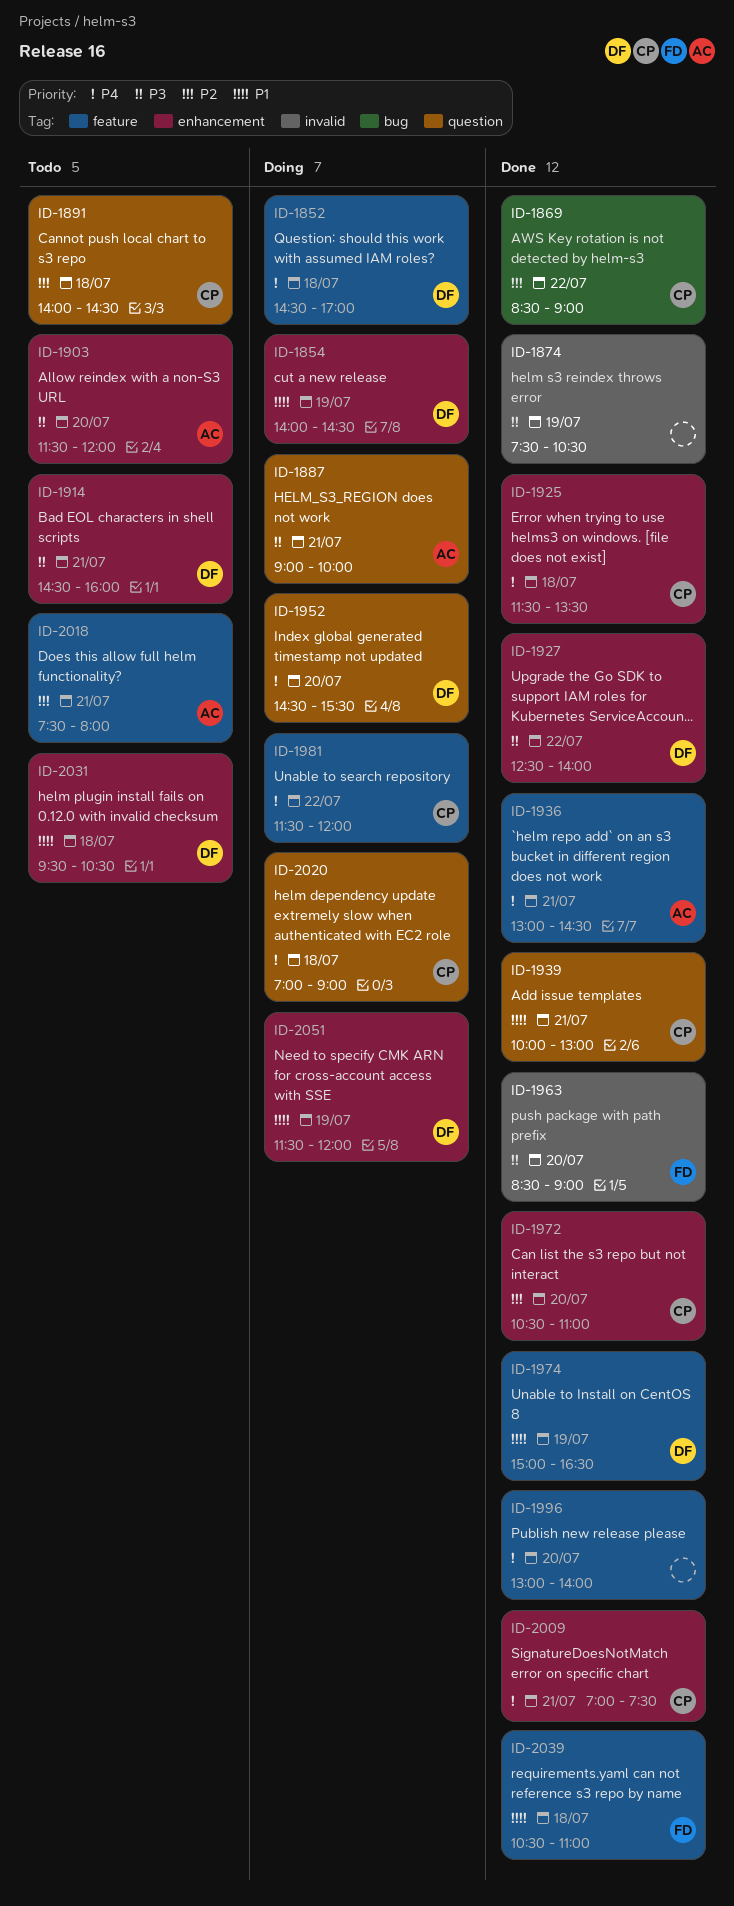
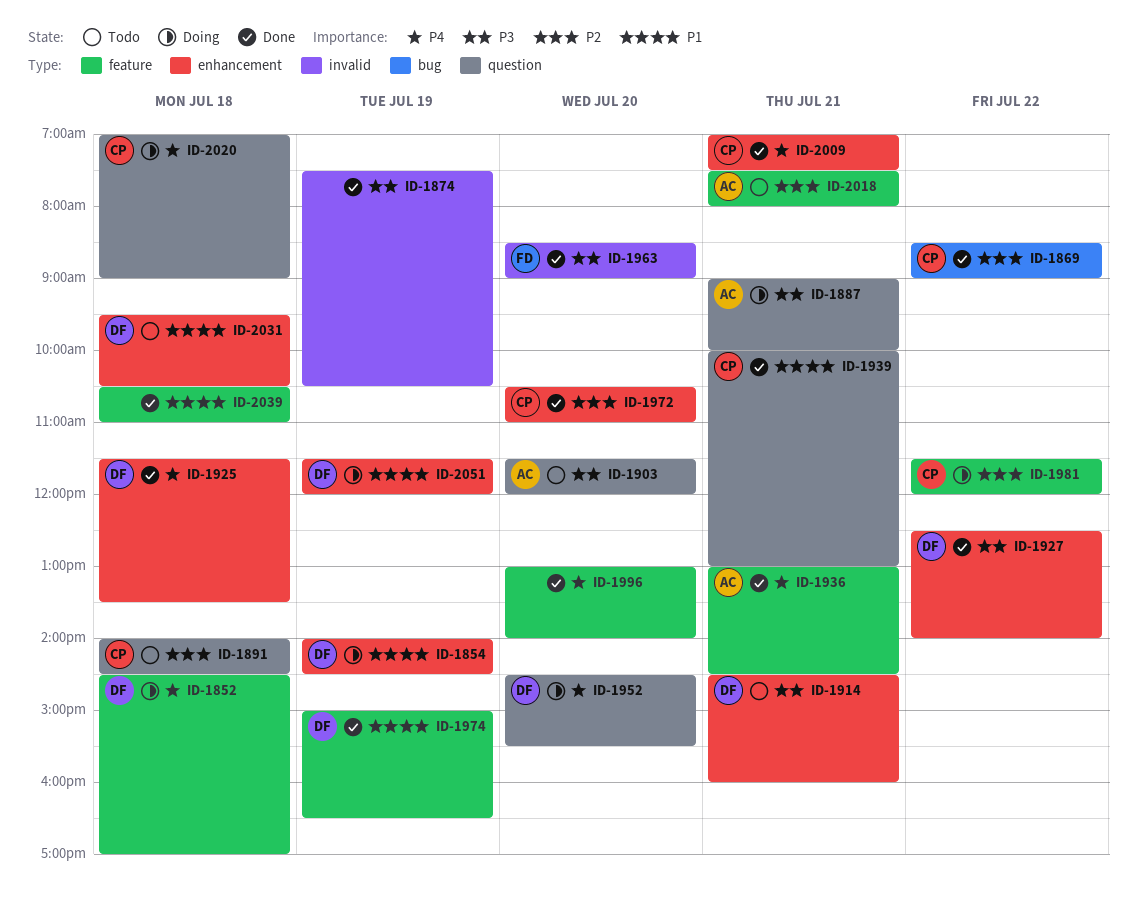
ID-1903, label: enhancement -> question
ID-1925, owner: CP -> DF
ID-1981, priority: P4 -> P2
ID-2039, owner: FD -> none

